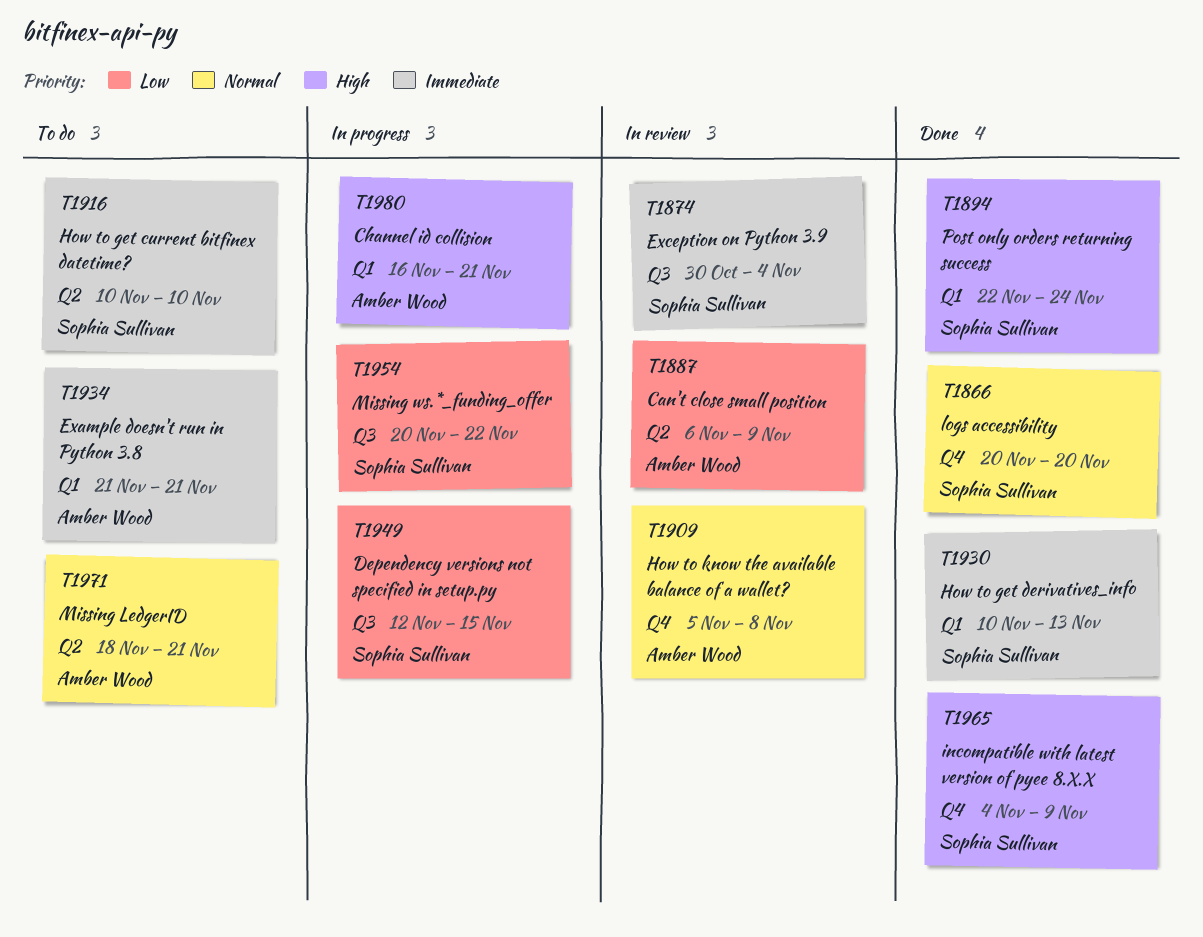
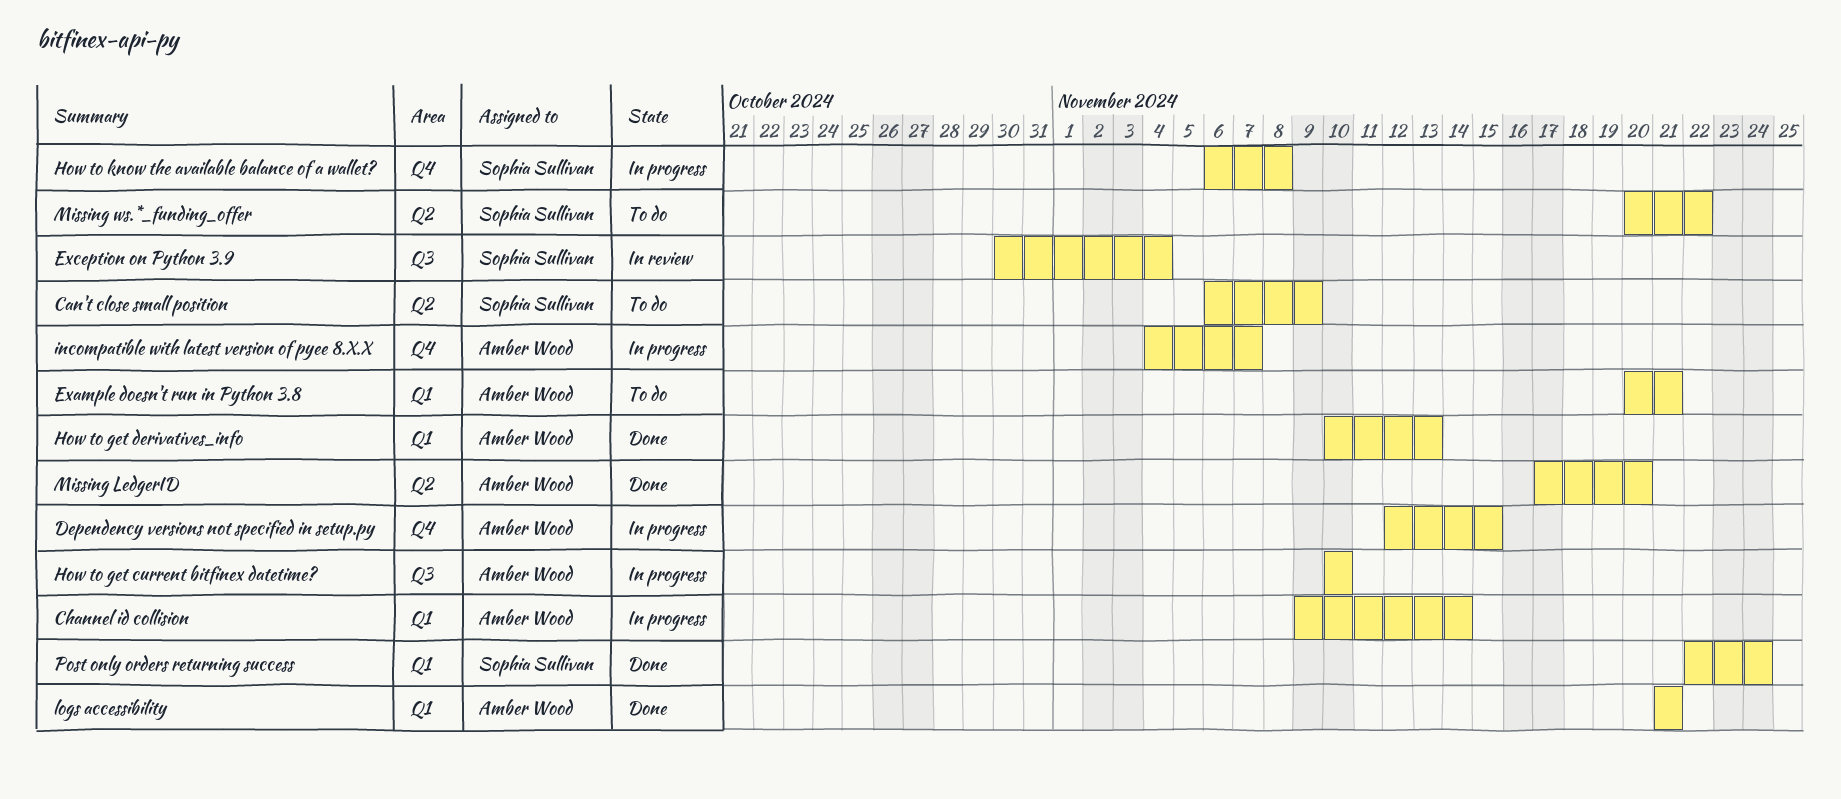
Can't close small position, status: In review -> To do
Can't close small position, owner: Amber Wood -> Sophia Sullivan
Channel id collision, start: Nov 16 -> Nov 9
Channel id collision, due: Nov 21 -> Nov 14
Dependency versions not specified in setup.py, owner: Sophia Sullivan -> Amber Wood
Dependency versions not specified in setup.py, label: Q3 -> Q4
Example doesn't run in Python 3.8, start: Nov 21 -> Nov 20
How to get current bitfinex datetime?, status: To do -> In progress
How to get current bitfinex datetime?, owner: Sophia Sullivan -> Amber Wood
How to get current bitfinex datetime?, label: Q2 -> Q3
How to get derivatives_info, owner: Sophia Sullivan -> Amber Wood
How to know the available balance of a wallet?, status: In review -> In progress
How to know the available balance of a wallet?, owner: Amber Wood -> Sophia Sullivan
How to know the available balance of a wallet?, start: Nov 5 -> Nov 6
incompatible with latest version of pyee 8.X.X, status: Done -> In progress
incompatible with latest version of pyee 8.X.X, owner: Sophia Sullivan -> Amber Wood
incompatible with latest version of pyee 8.X.X, due: Nov 9 -> Nov 7
logs accessibility, owner: Sophia Sullivan -> Amber Wood
logs accessibility, label: Q4 -> Q1
logs accessibility, start: Nov 20 -> Nov 21
logs accessibility, due: Nov 20 -> Nov 21
Missing LedgerID, status: To do -> Done
Missing LedgerID, start: Nov 18 -> Nov 17
Missing LedgerID, due: Nov 21 -> Nov 20
Missing ws.*_funding_offer, status: In progress -> To do
Missing ws.*_funding_offer, label: Q3 -> Q2

